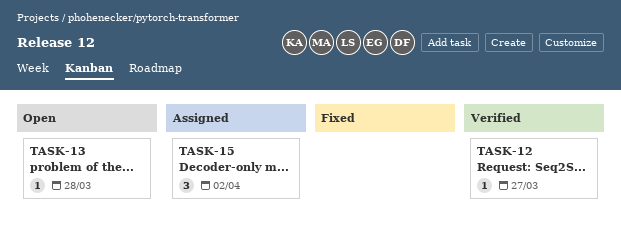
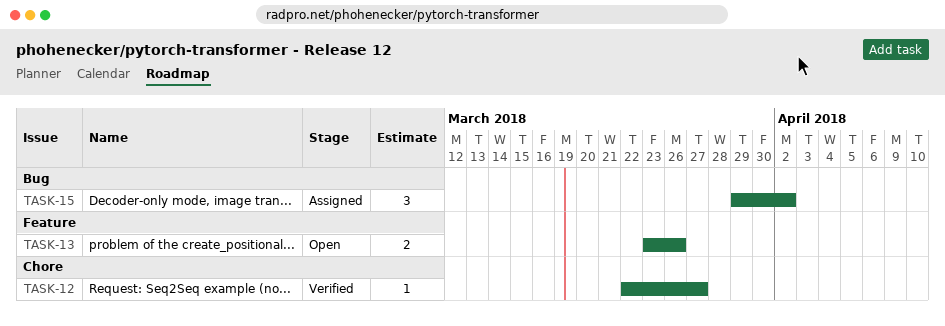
TASK-13, estimate: 1 -> 2
TASK-13, due: Mar 28 -> Mar 26

